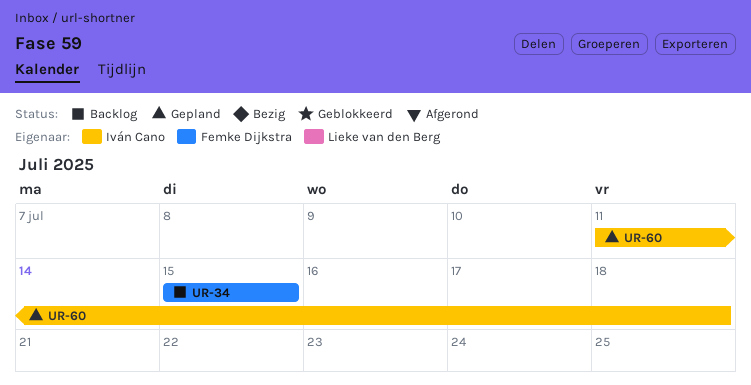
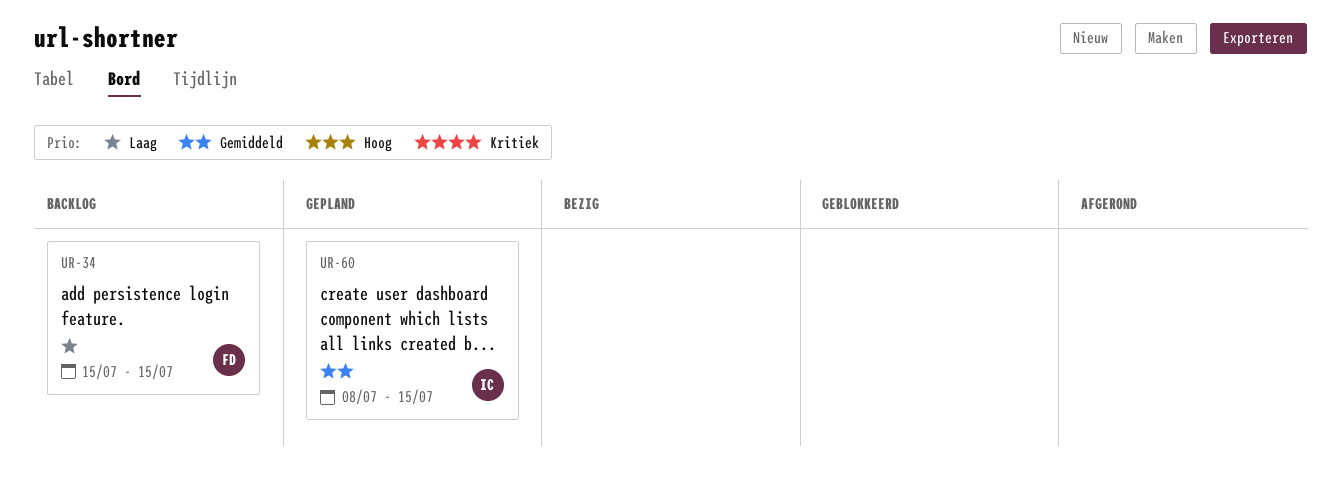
UR-60, start: Jul 11 -> Jul 8
UR-60, due: Jul 18 -> Jul 15

